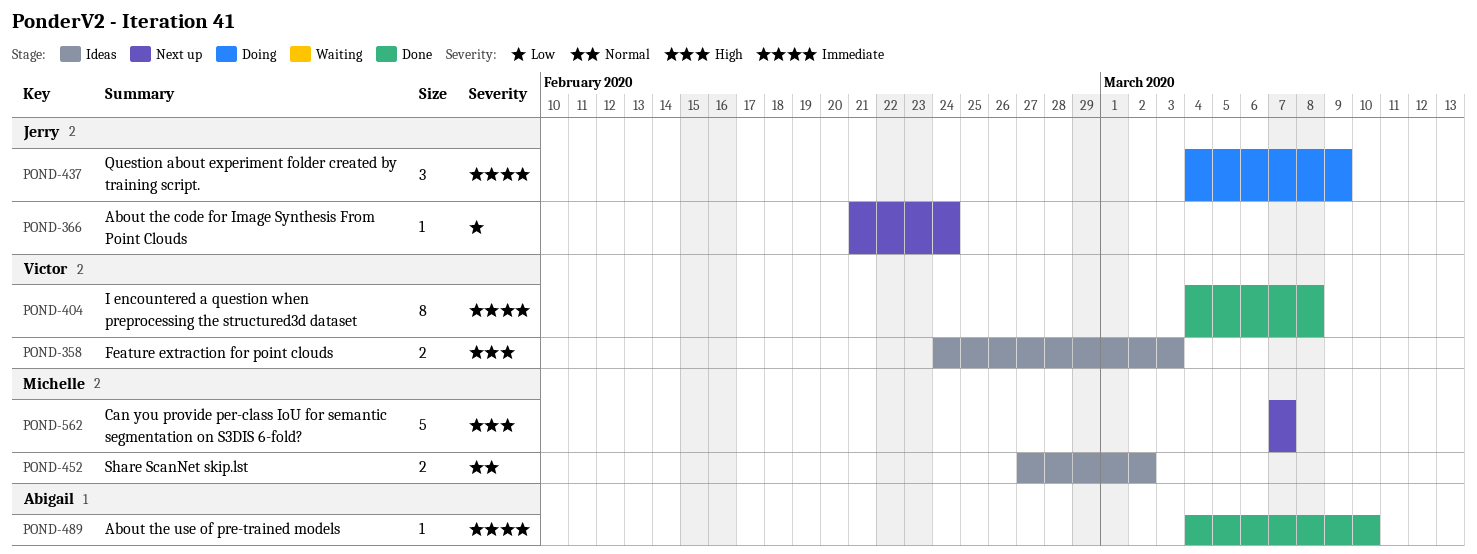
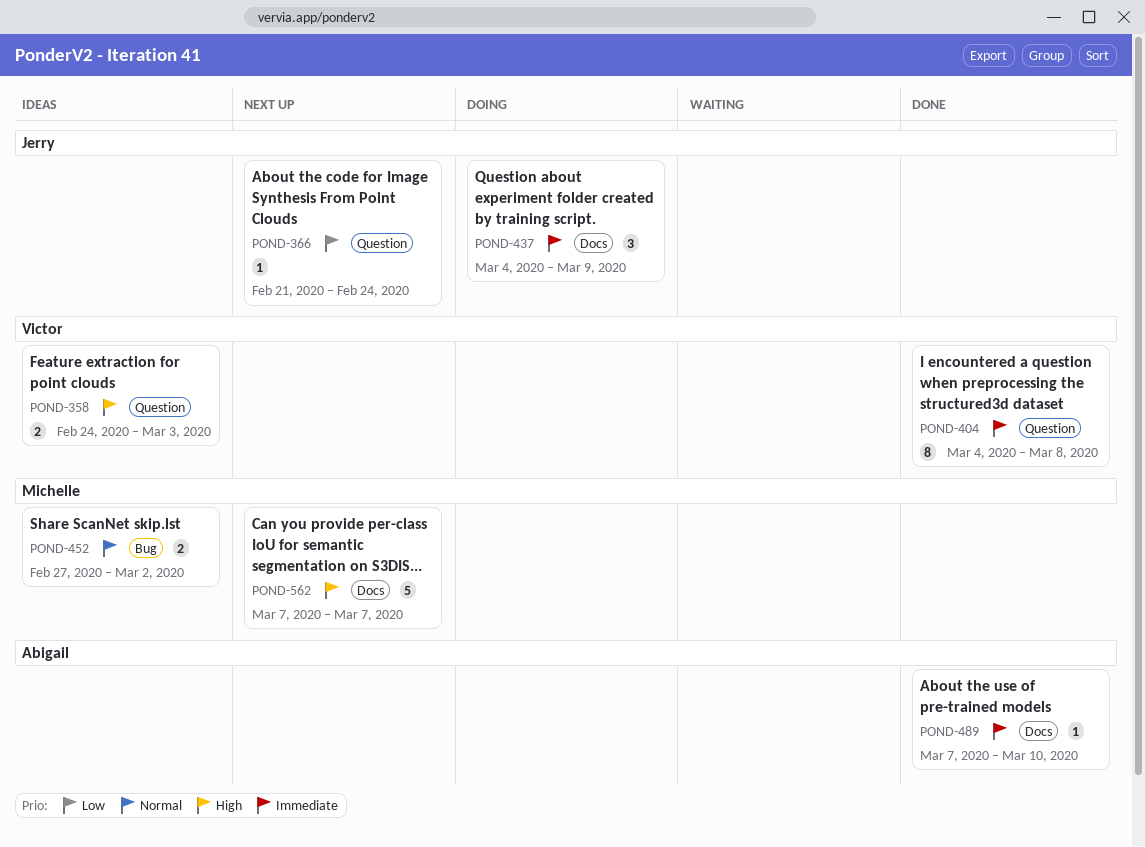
POND-489, start: Mar 4 -> Mar 7

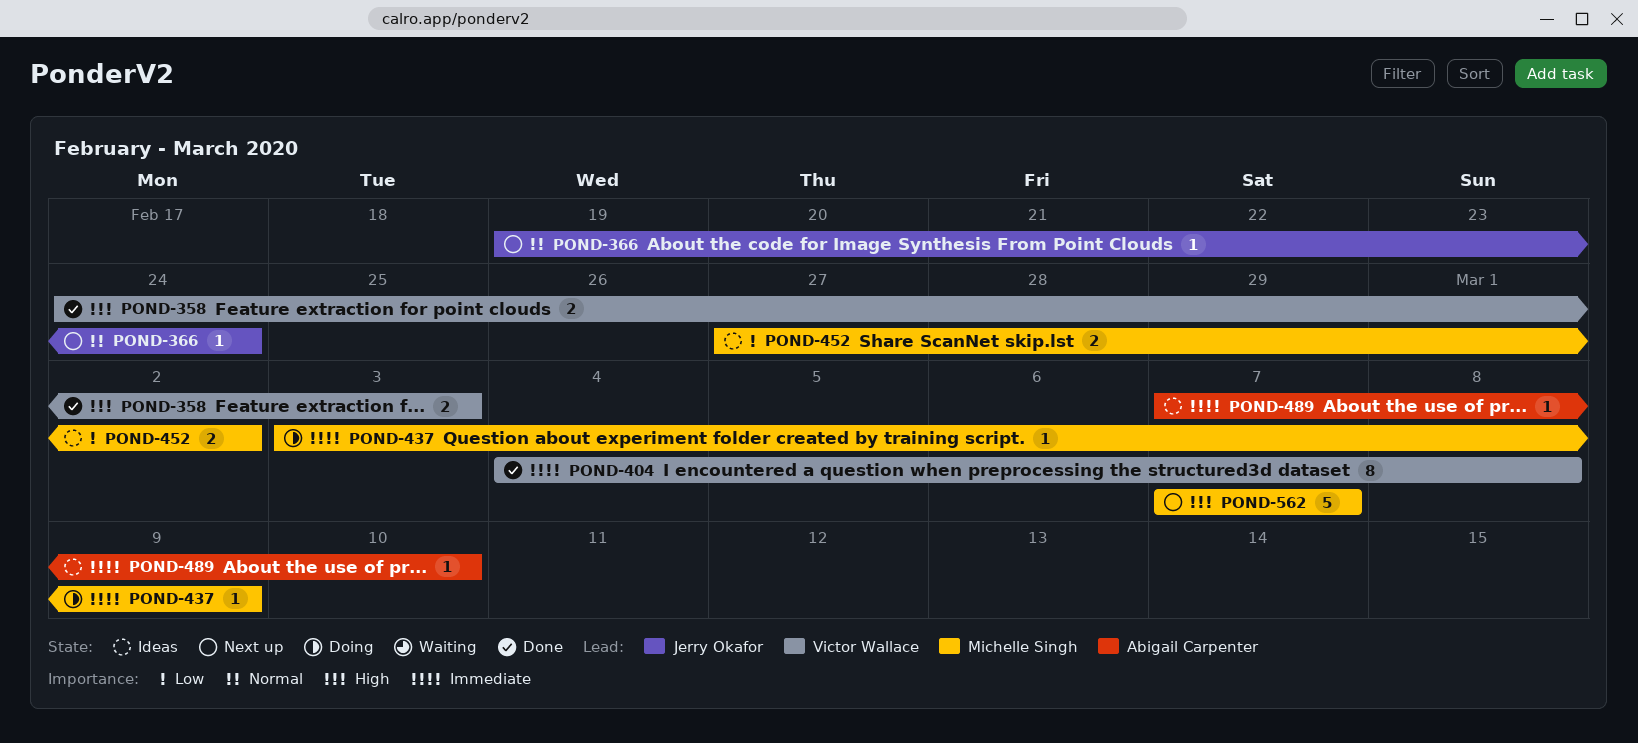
POND-358, status: Ideas -> Done
POND-366, priority: Low -> Normal
POND-366, start: Feb 21 -> Feb 19
POND-437, owner: Jerry Okafor -> Michelle Singh
POND-437, estimate: 3 -> 1
POND-437, start: Mar 4 -> Mar 3
POND-452, priority: Normal -> Low
POND-489, status: Done -> Ideas

